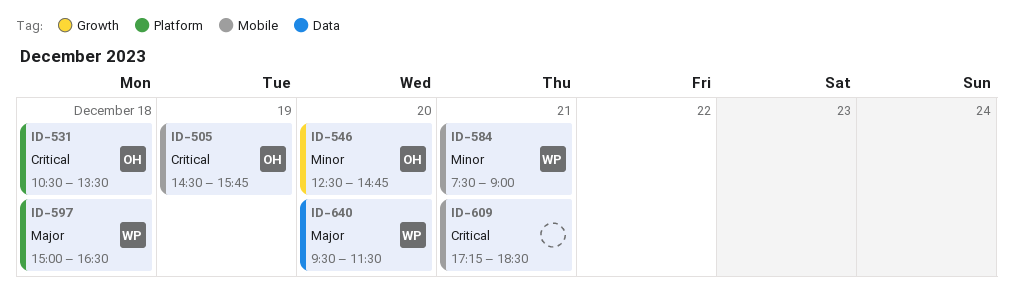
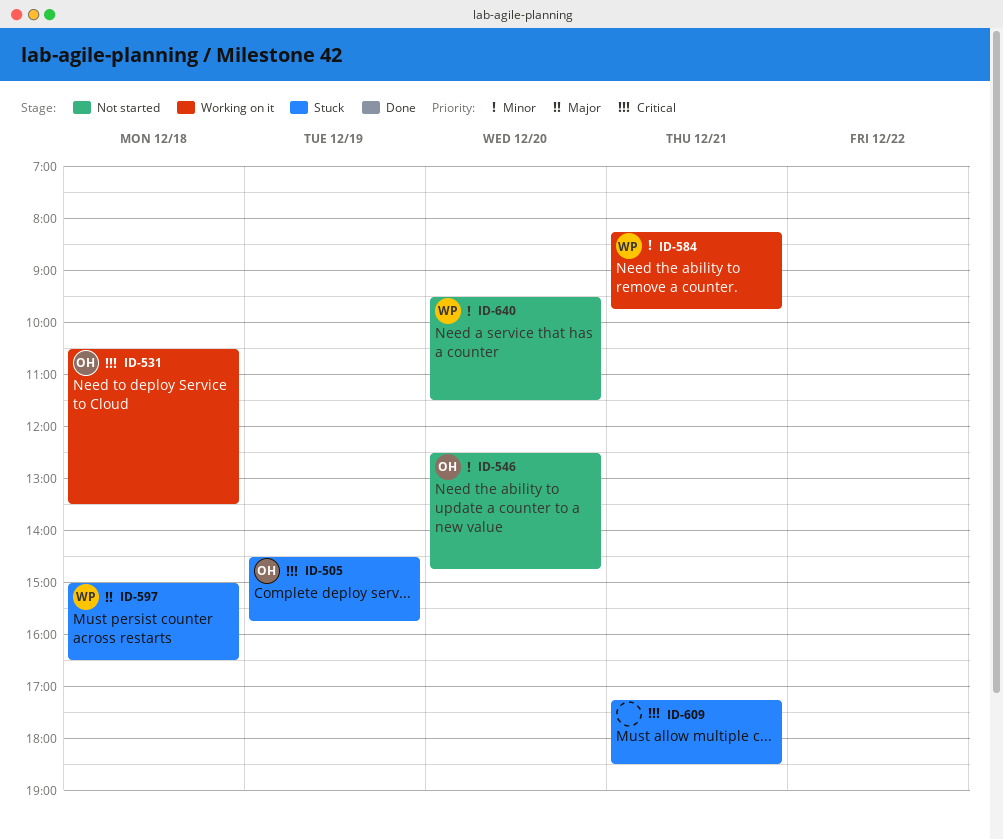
ID-584, begins: 07:30 -> 08:15
ID-584, ends: 09:00 -> 09:45
ID-640, priority: Major -> Minor

